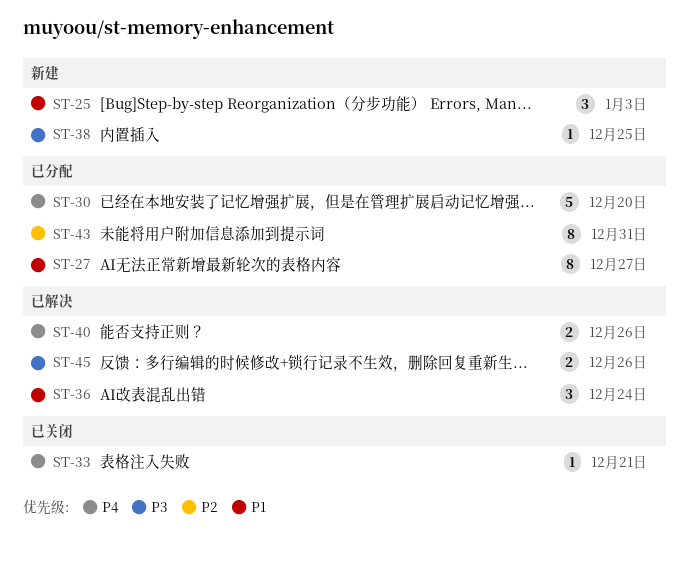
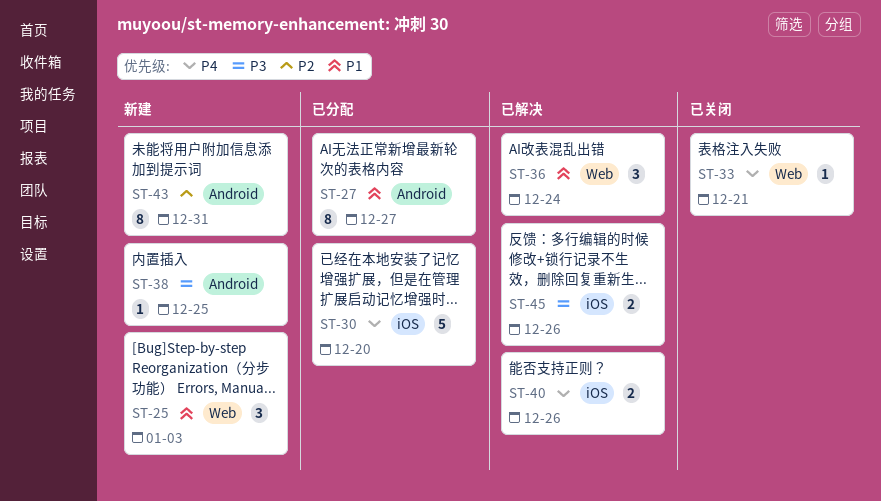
ST-43, status: 已分配 -> 新建

